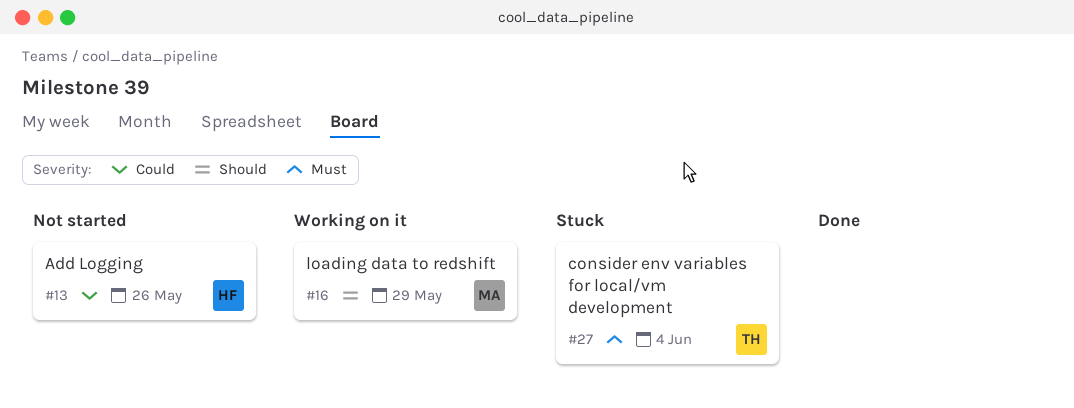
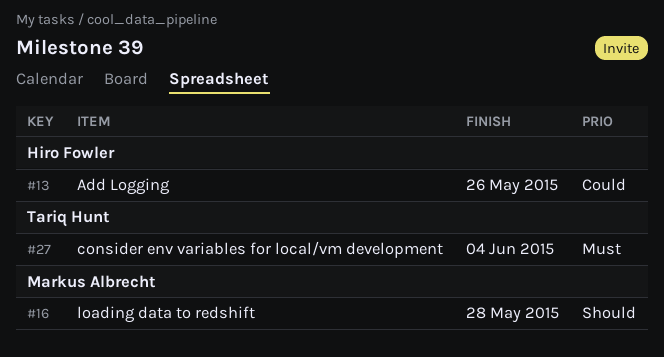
#16, due: May 29 -> May 28

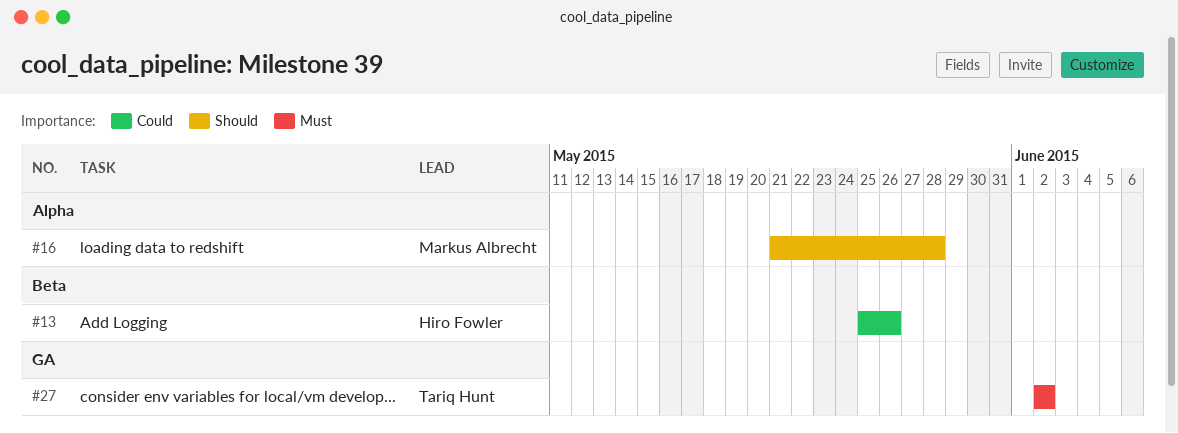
#27, due: Jun 4 -> Jun 2

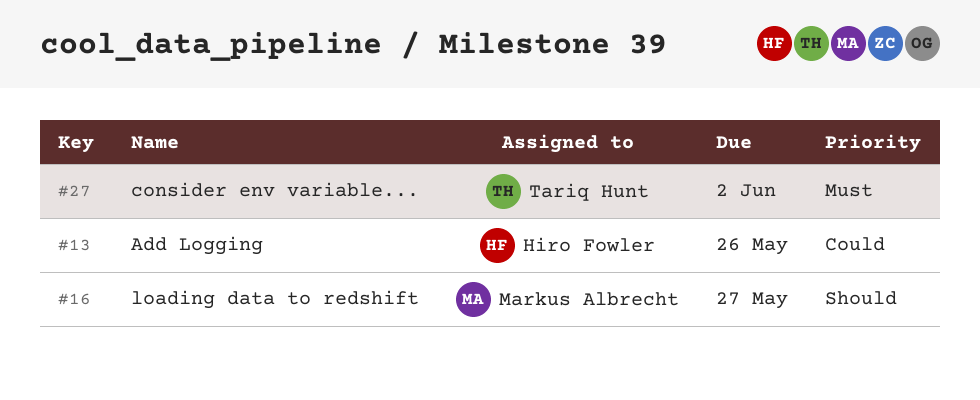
#16, due: May 28 -> May 27

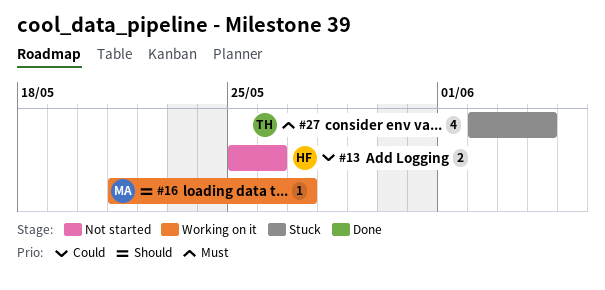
#27, due: Jun 2 -> Jun 4

